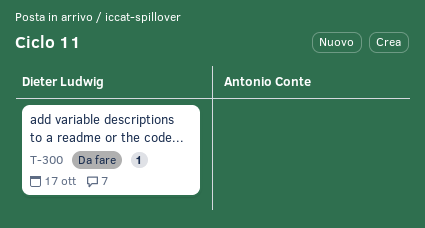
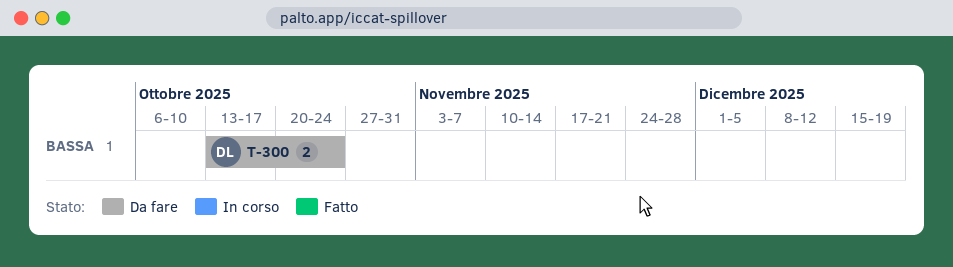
T-300, estimate: 1 -> 2
T-300, due: Oct 17 -> Oct 24

